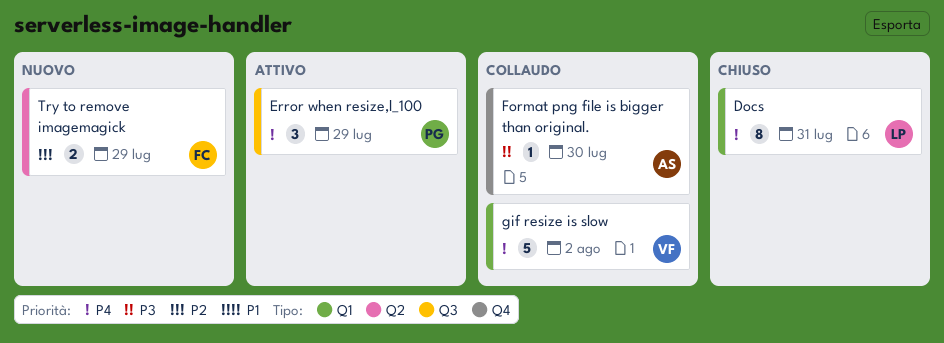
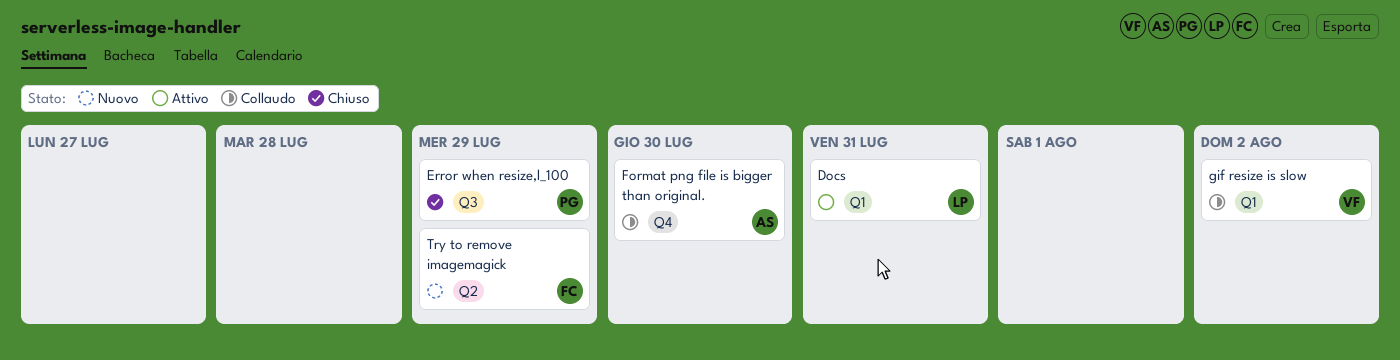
Docs, status: Chiuso -> Attivo
Error when resize,l_100, status: Attivo -> Chiuso

